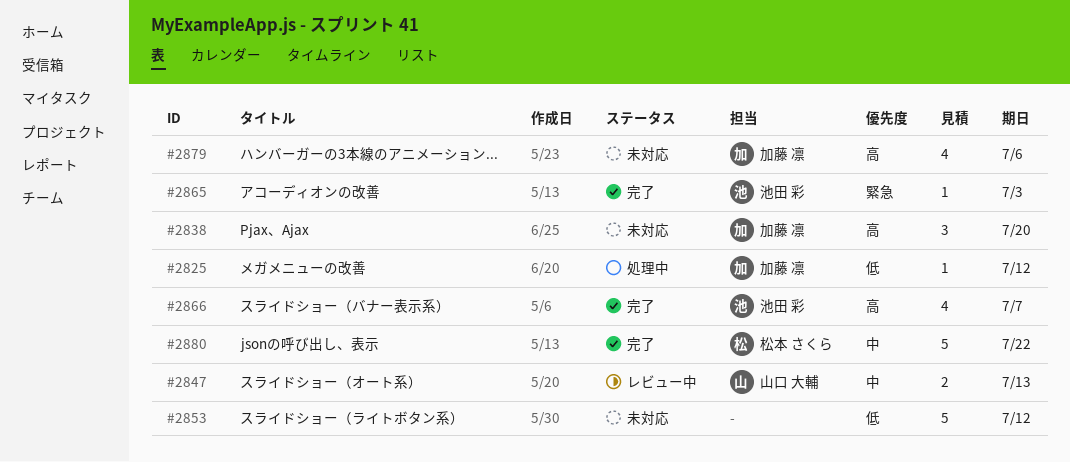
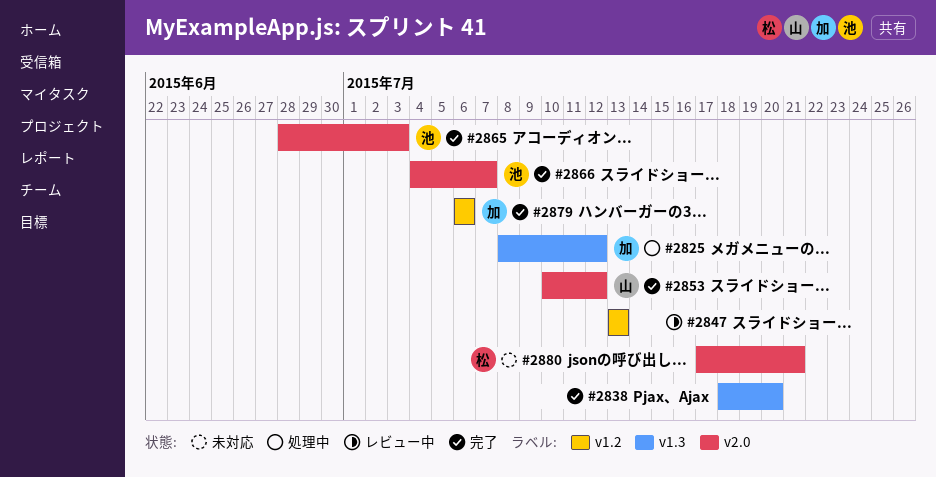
#2838, status: 未対応 -> 完了
#2838, owner: 加藤 凛 -> none
#2847, owner: 山口 大輔 -> none
#2853, status: 未対応 -> 完了
#2853, owner: none -> 山口 大輔
#2879, status: 未対応 -> 完了
#2880, status: 完了 -> 未対応
#2880, due: Jul 22 -> Jul 21

